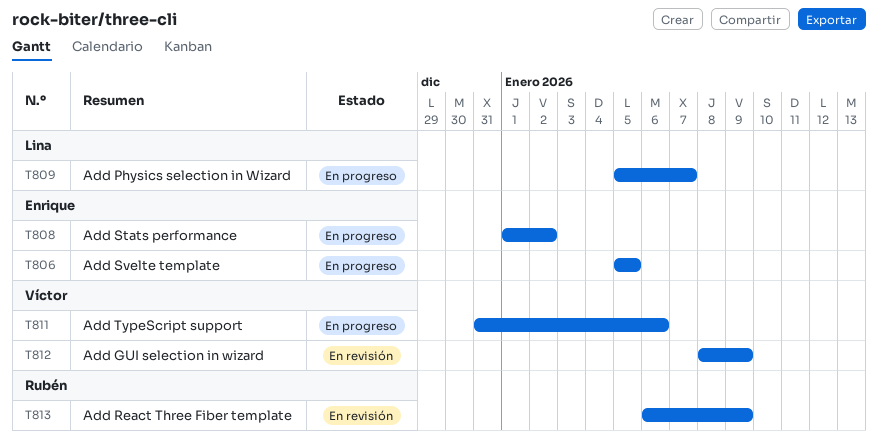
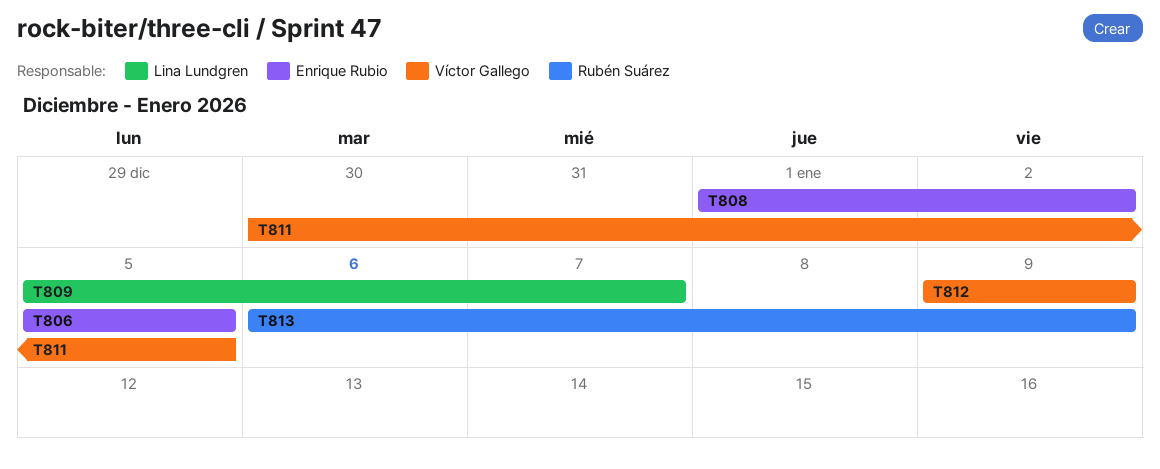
T811, start: Dec 31 -> Dec 30
T811, due: Jan 6 -> Jan 5
T812, start: Jan 8 -> Jan 9

